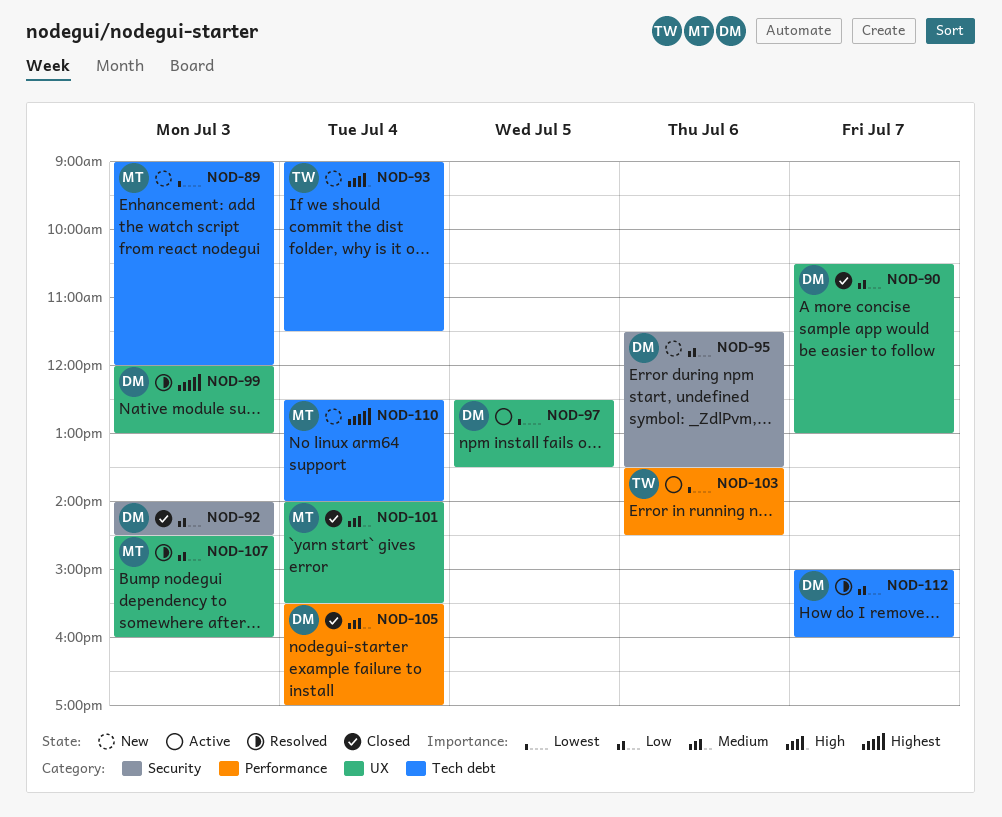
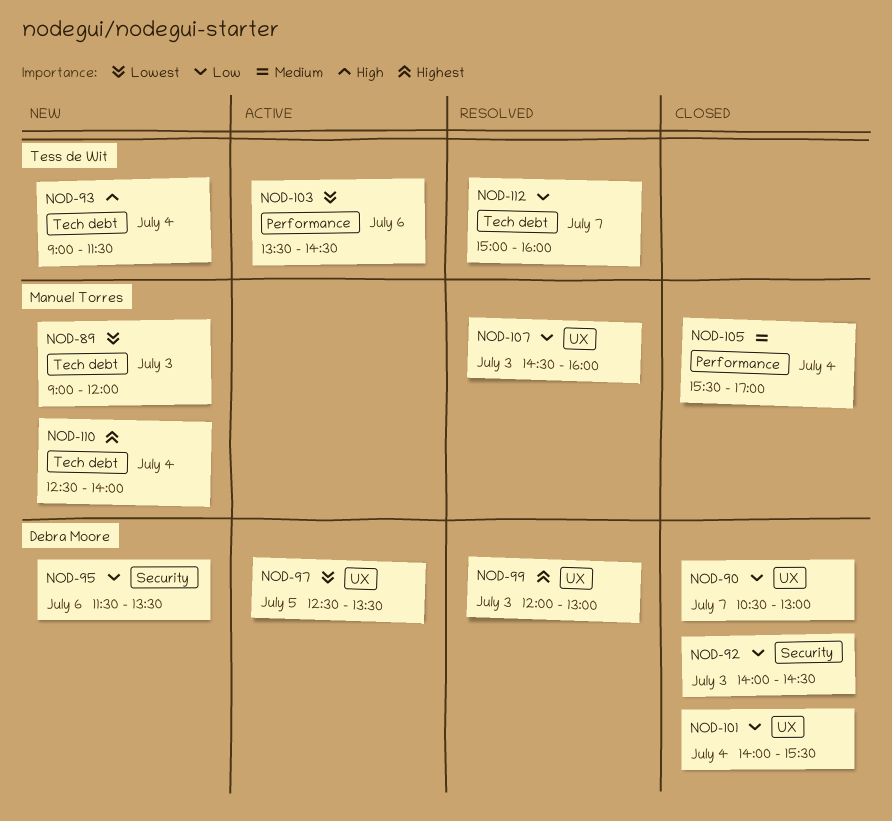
NOD-101, owner: Manuel Torres -> Debra Moore
NOD-101, priority: Medium -> Low
NOD-105, owner: Debra Moore -> Manuel Torres
NOD-112, owner: Debra Moore -> Tess de Wit

